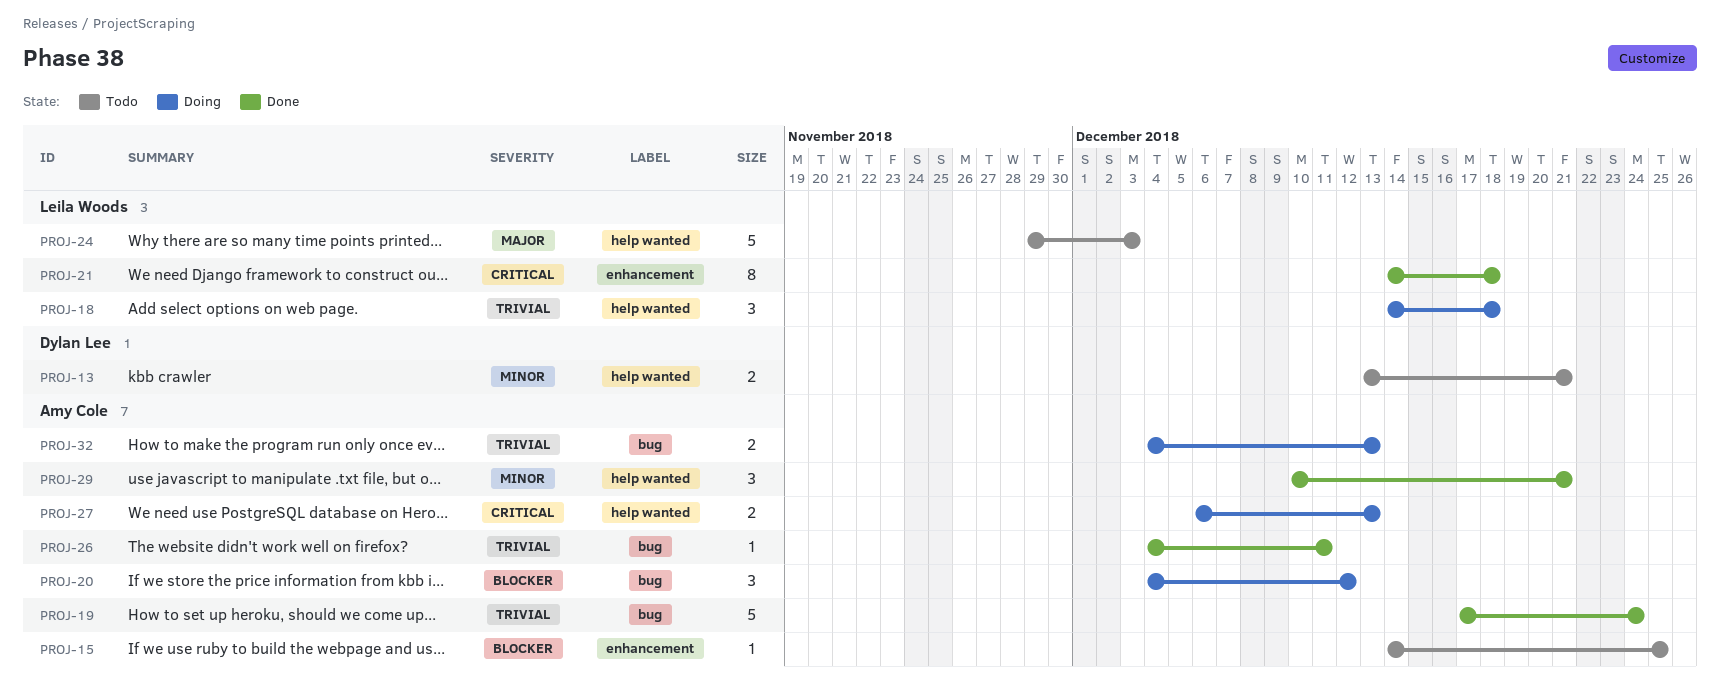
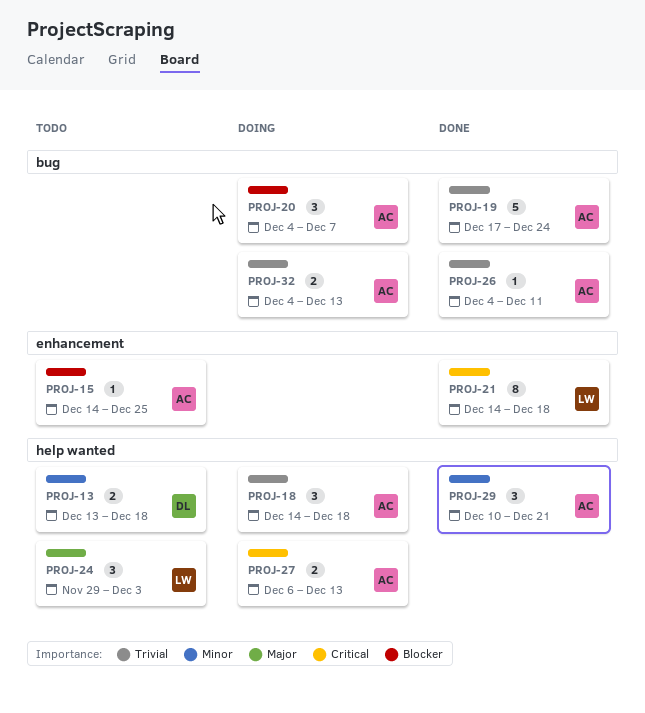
PROJ-13, due: Dec 21 -> Dec 18
PROJ-18, owner: Leila Woods -> Amy Cole
PROJ-20, due: Dec 12 -> Dec 7
PROJ-24, estimate: 5 -> 3

